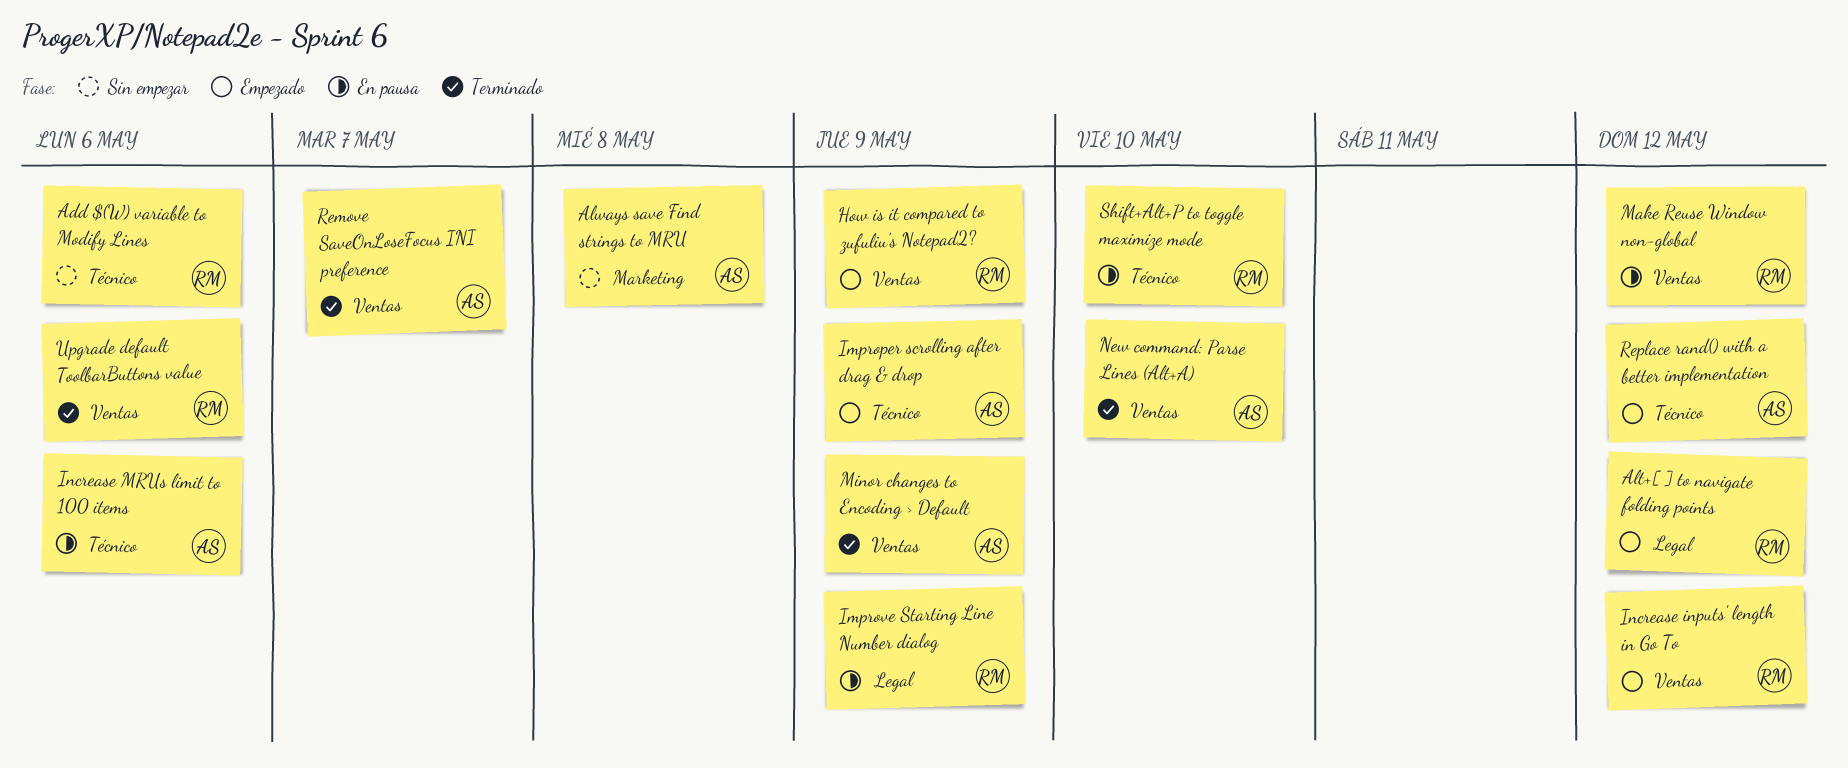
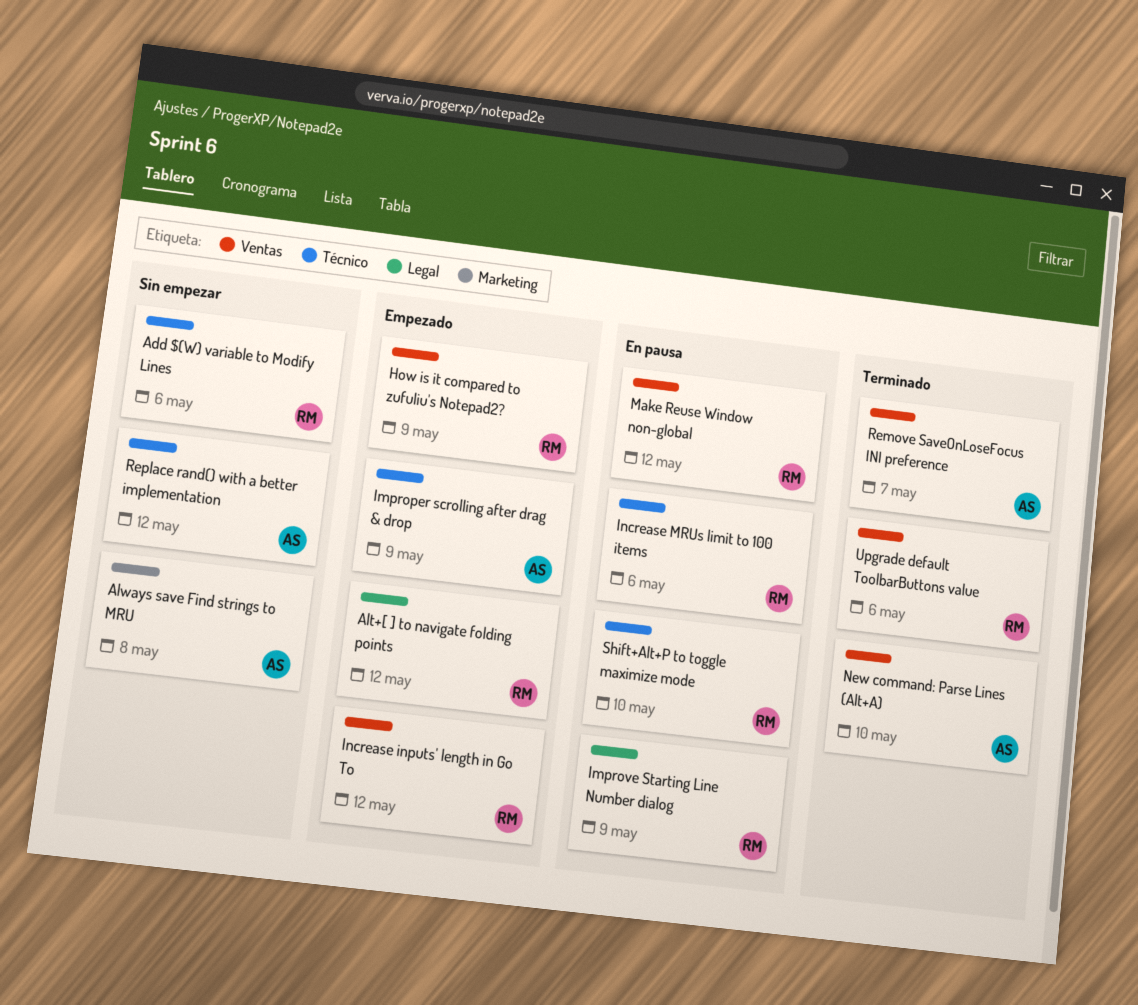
Increase MRUs limit to 100 items, owner: AS -> RM
Minor changes to Encoding > Default: present -> none
Replace rand() with a better implementation, status: Empezado -> Sin empezar

